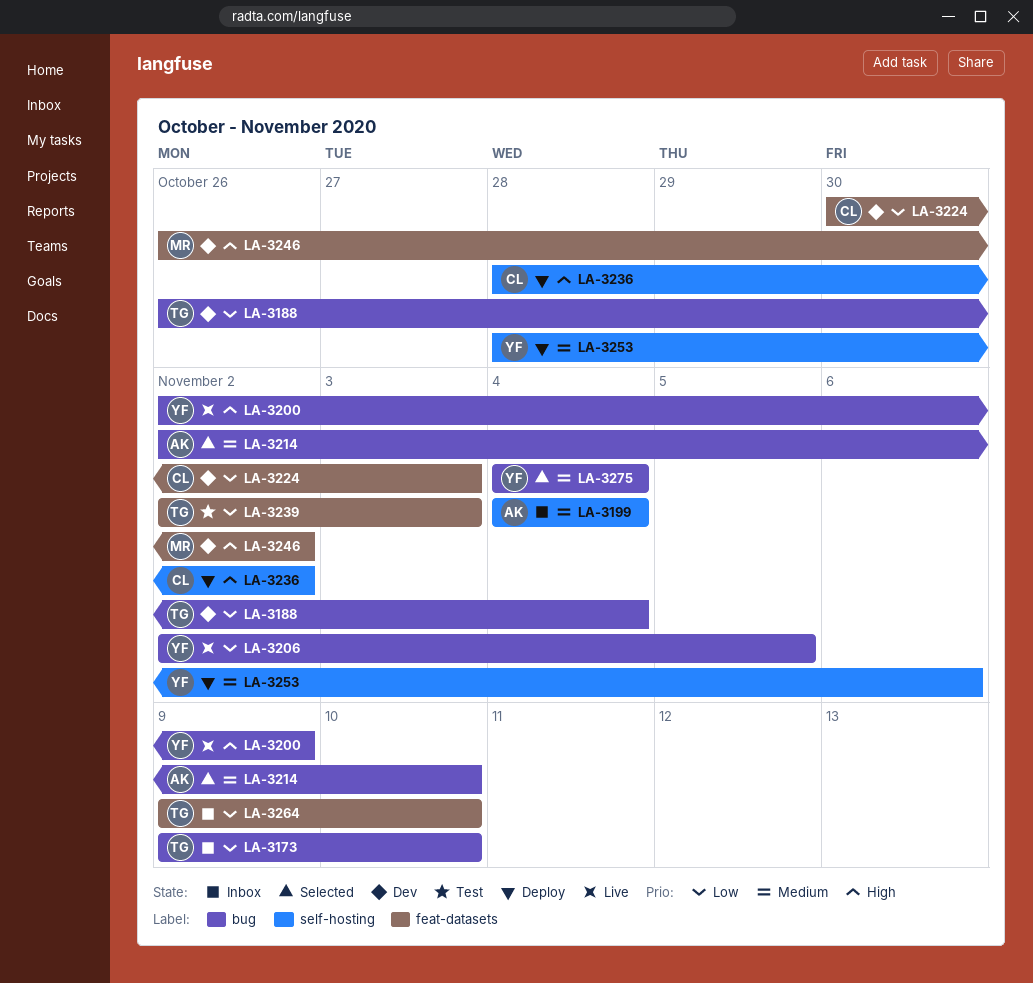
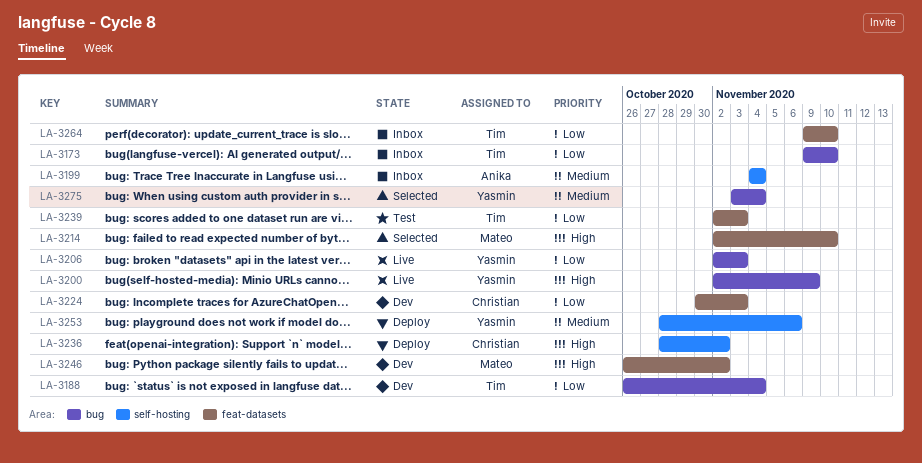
LA-3206, due: Nov 5 -> Nov 3
LA-3214, owner: Anika -> Mateo
LA-3214, priority: Medium -> High
LA-3214, label: bug -> feat-datasets
LA-3275, start: Nov 4 -> Nov 3

